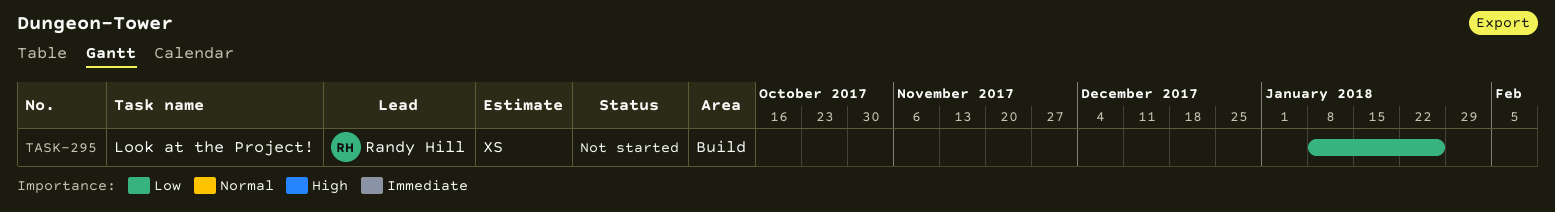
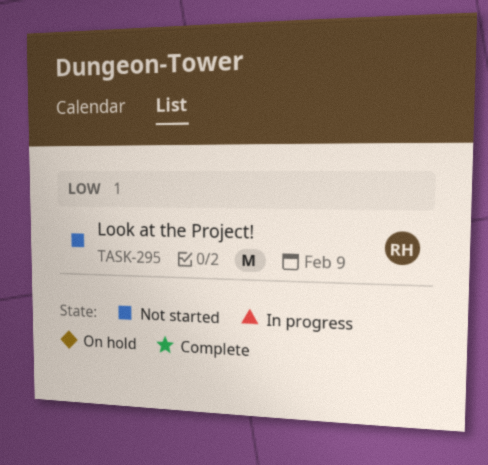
TASK-295, estimate: XS -> M
TASK-295, due: Jan 26 -> Feb 9

